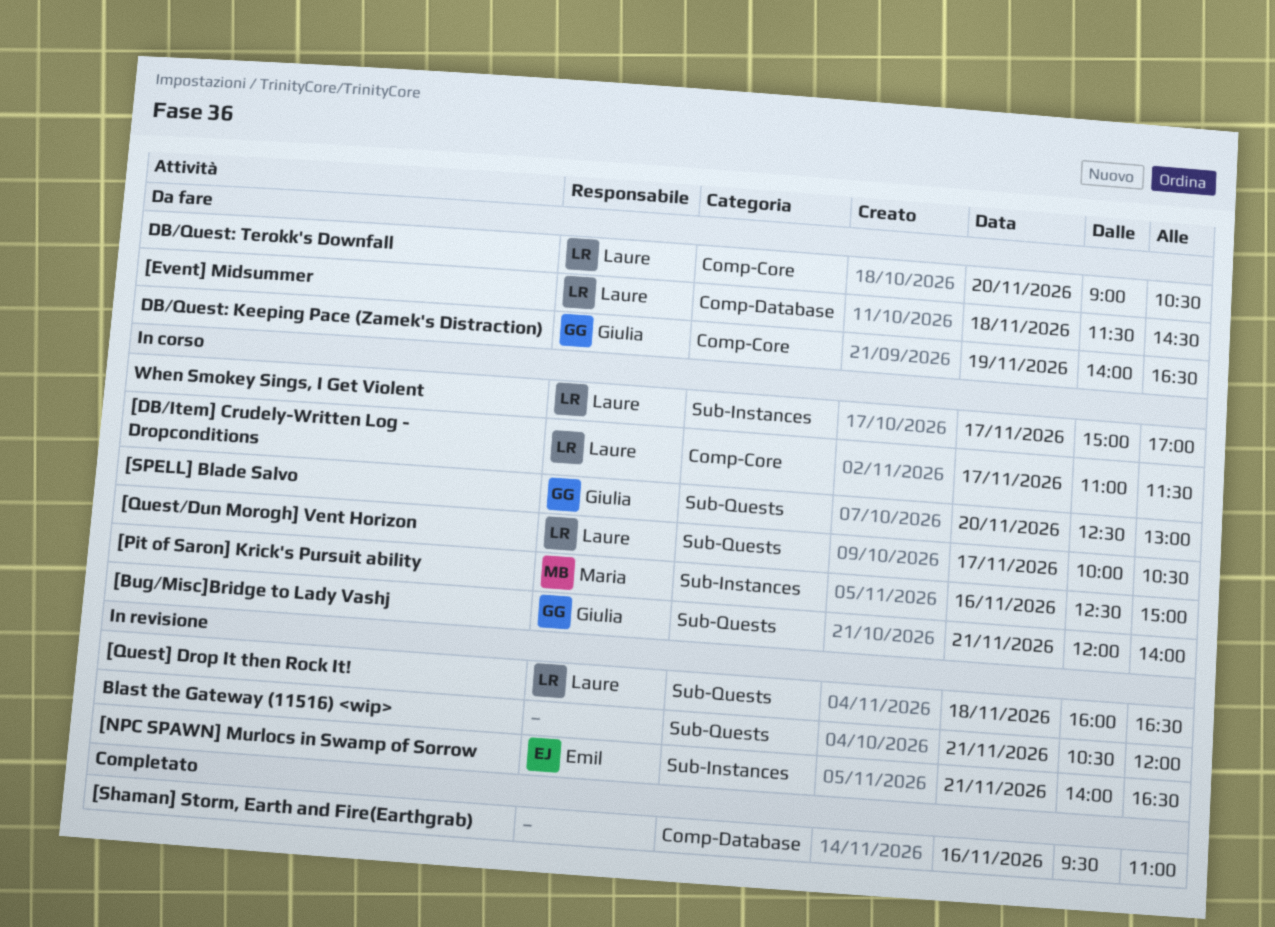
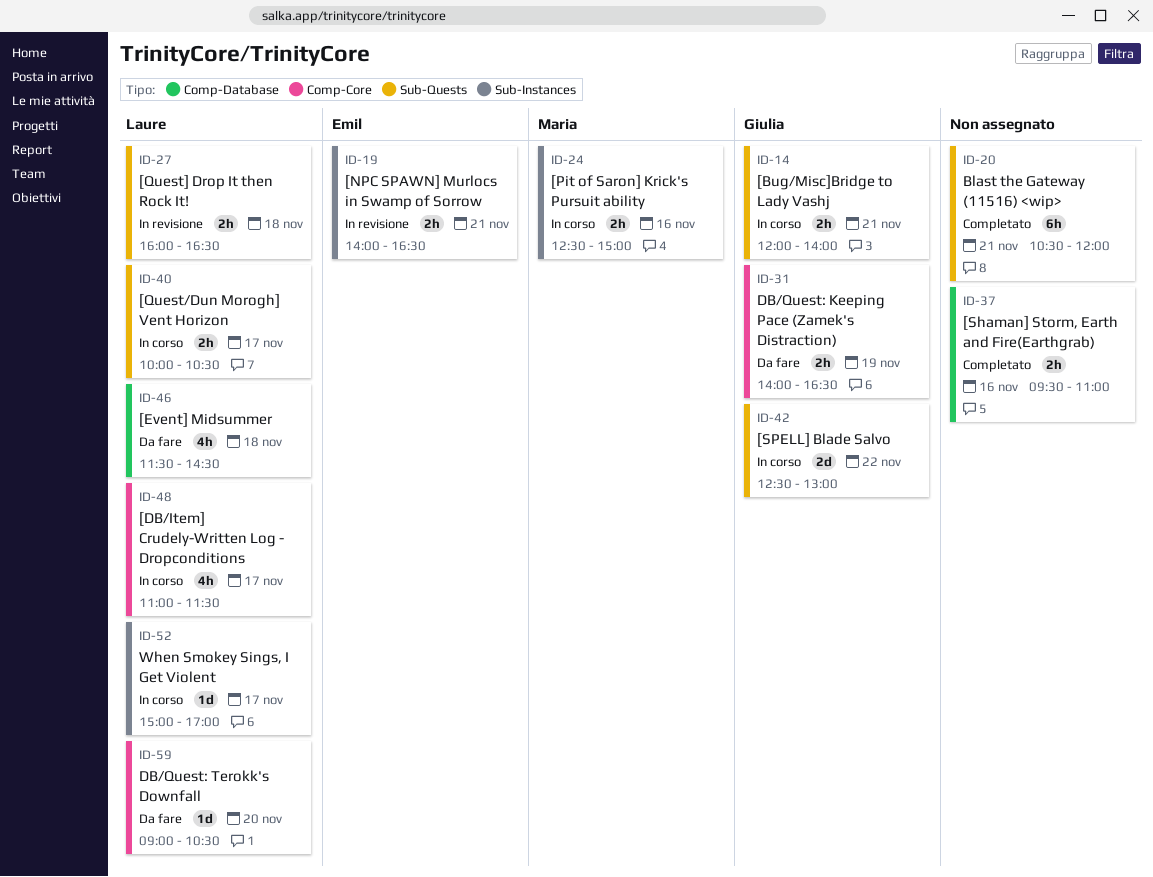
[SPELL] Blade Salvo, day: Nov 20 -> Nov 22
Blast the Gateway (11516) <wip>, status: In revisione -> Completato

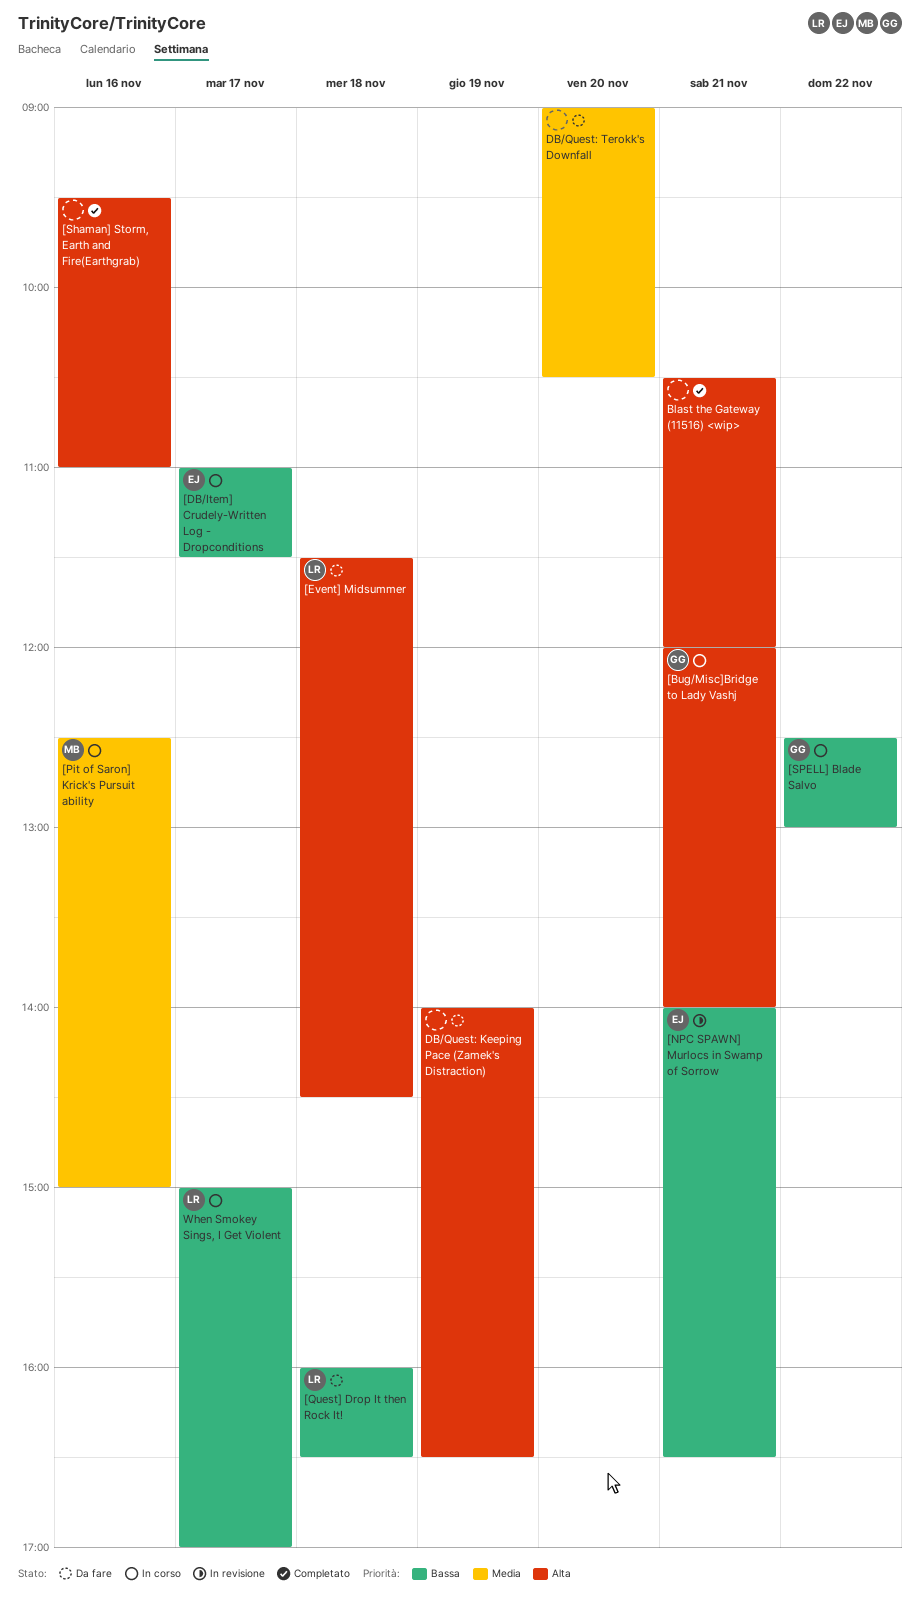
[DB/Item] Crudely-Written Log - Dropconditions, owner: Laure -> Emil
[Quest/Dun Morogh] Vent Horizon: present -> none
[Quest] Drop It then Rock It!, status: In revisione -> Da fare
DB/Quest: Keeping Pace (Zamek's Distraction), owner: Giulia -> none
DB/Quest: Terokk's Downfall, owner: Laure -> none

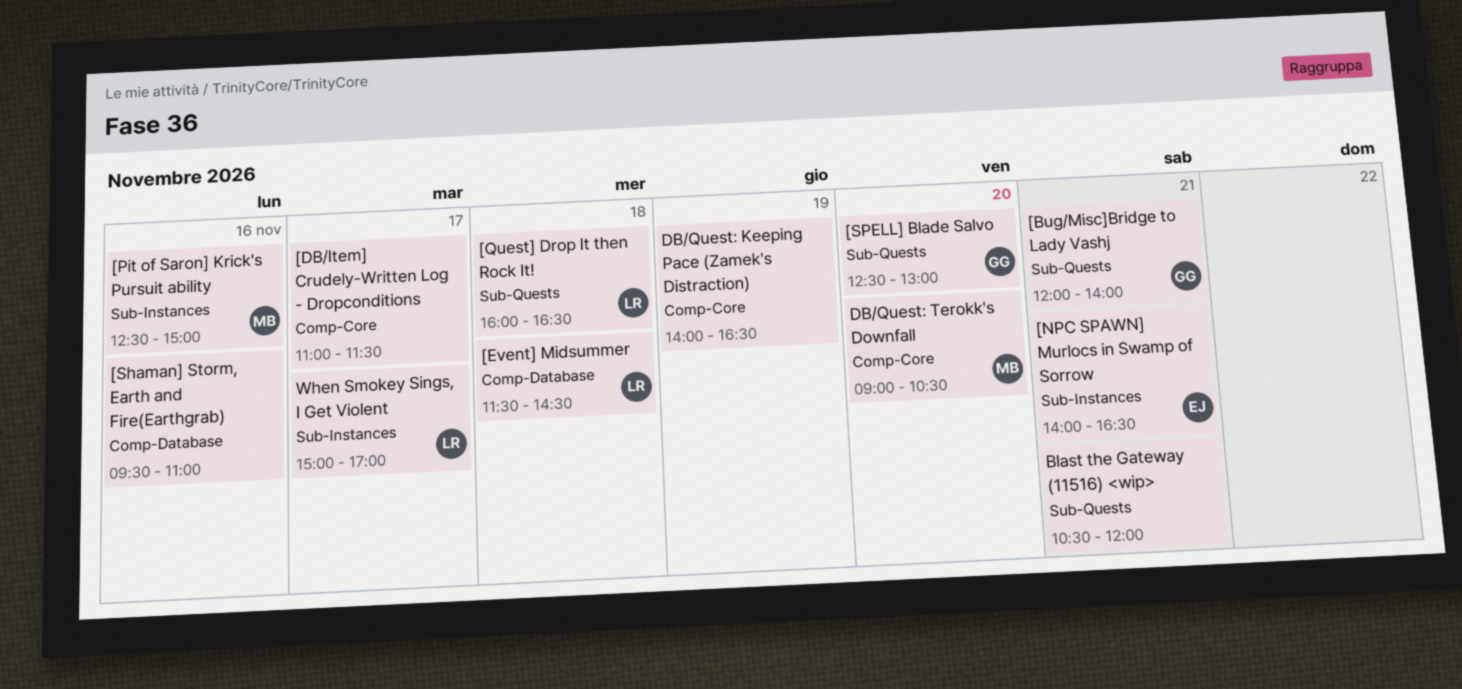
[DB/Item] Crudely-Written Log - Dropconditions, owner: EJ -> none
[SPELL] Blade Salvo, day: Nov 22 -> Nov 20
DB/Quest: Terokk's Downfall, owner: none -> MB

